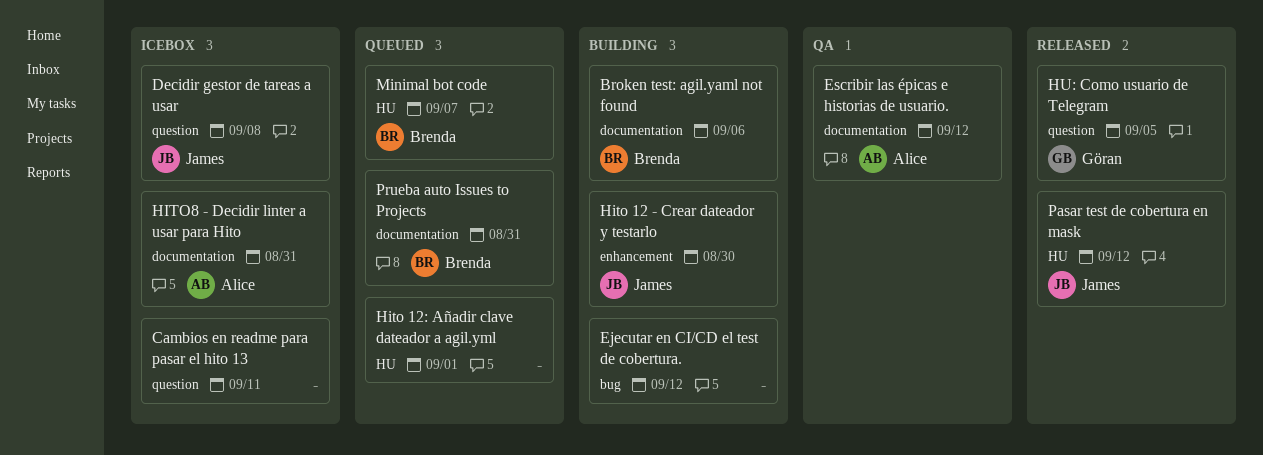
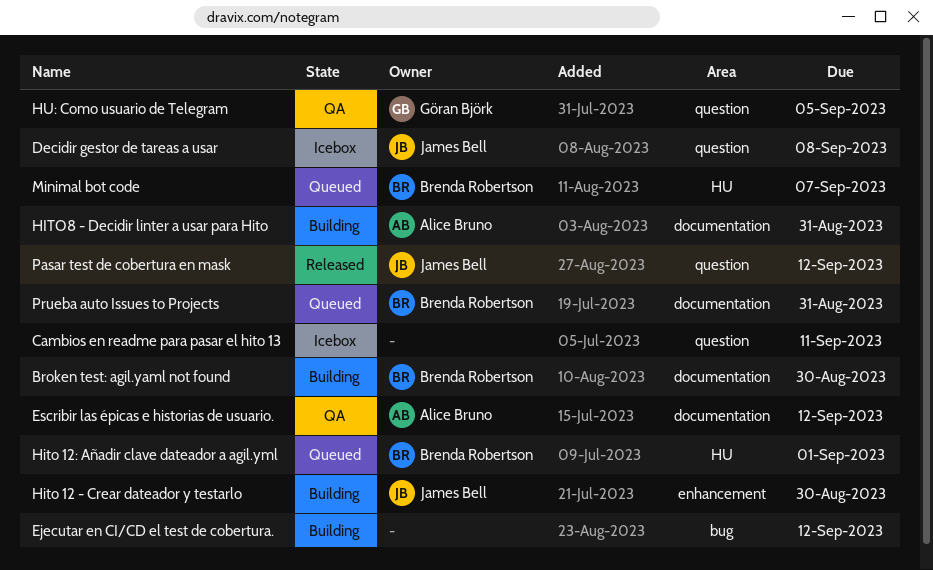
Broken test: agil.yaml not found, due: Sep 6 -> Aug 30
Hito 12: Añadir clave dateador a agil.yml, owner: none -> Brenda Robertson
HITO8 - Decidir linter a usar para Hito, status: Icebox -> Building
HU: Como usuario de Telegram, status: Released -> QA
Pasar test de cobertura en mask, label: HU -> question

